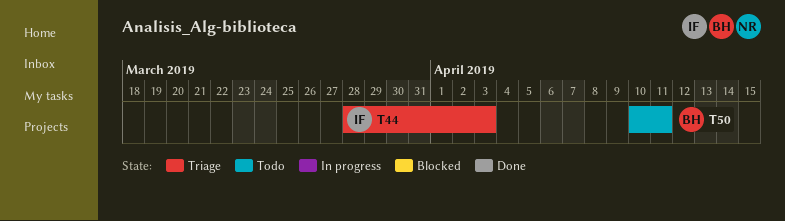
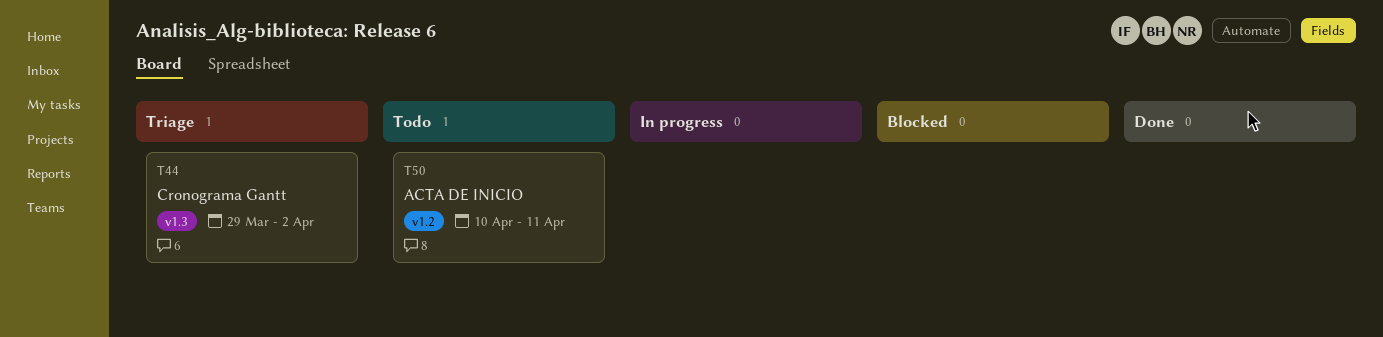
T44, start: Mar 28 -> Mar 29
T44, due: Apr 3 -> Apr 2

